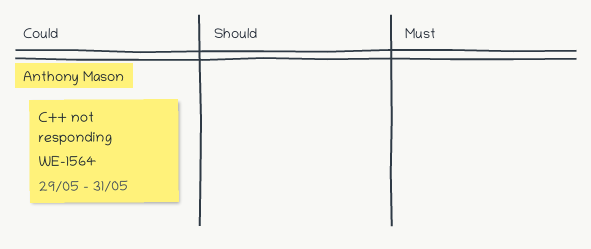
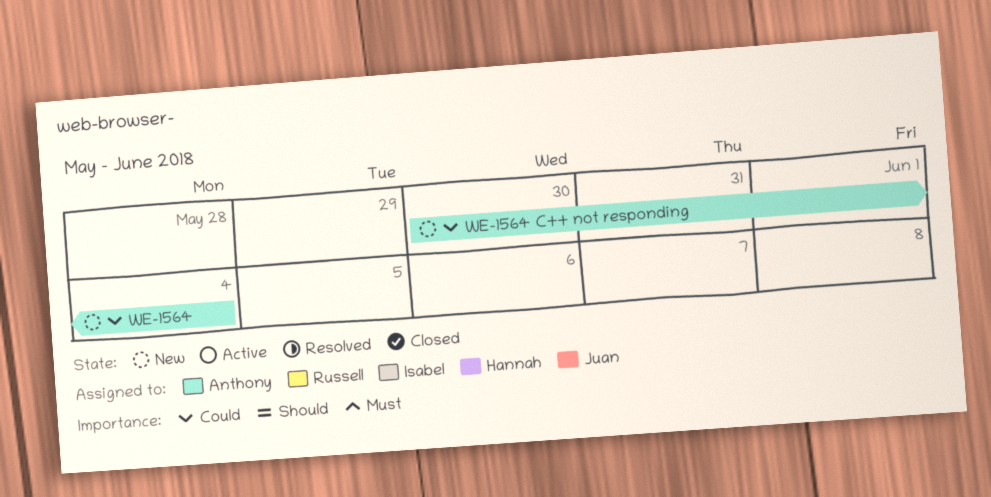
WE-1564, start: May 29 -> May 30
WE-1564, due: May 31 -> Jun 4

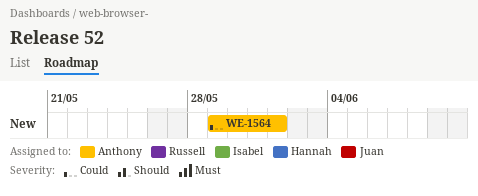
WE-1564, start: May 30 -> May 29
WE-1564, due: Jun 4 -> Jun 1

